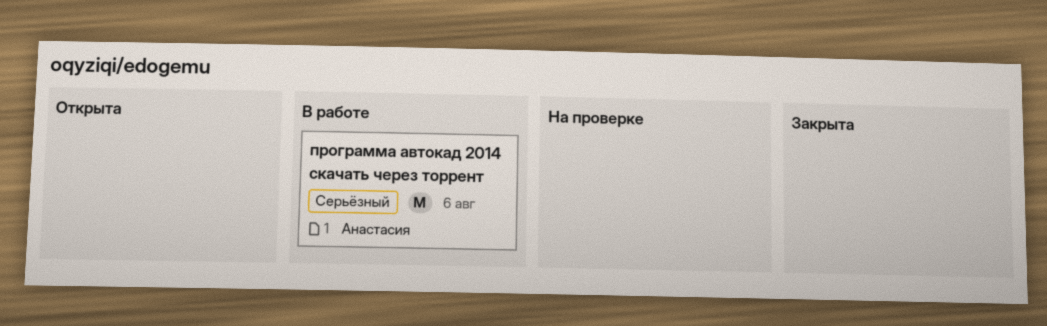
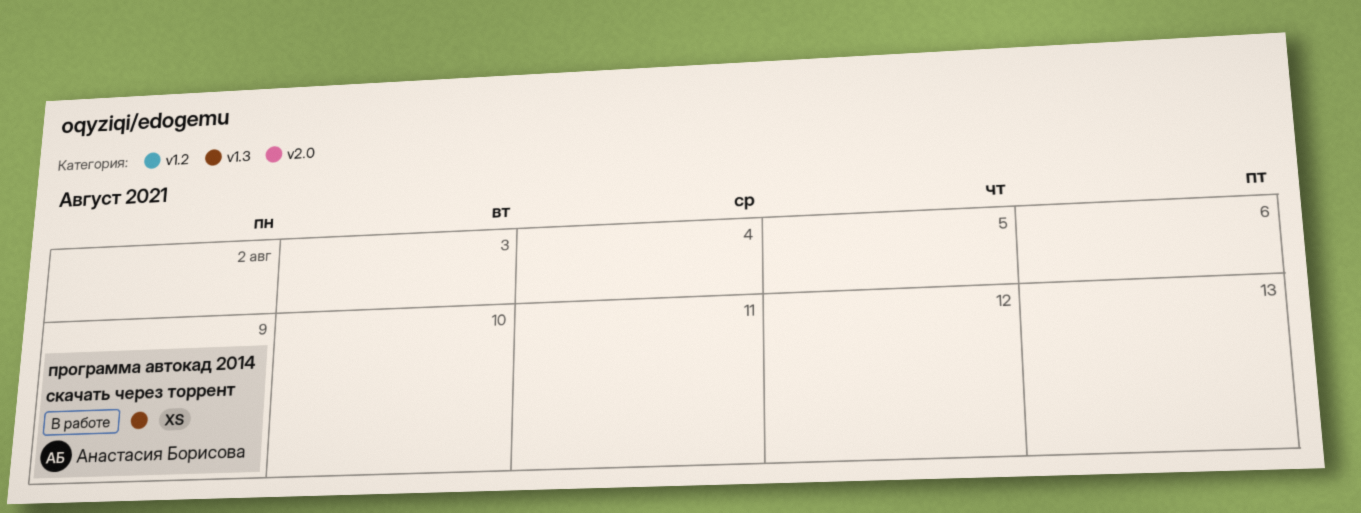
программа автокад 2014 скачать через торрент, estimate: M -> XS
программа автокад 2014 скачать через торрент, due: Aug 6 -> Aug 9

